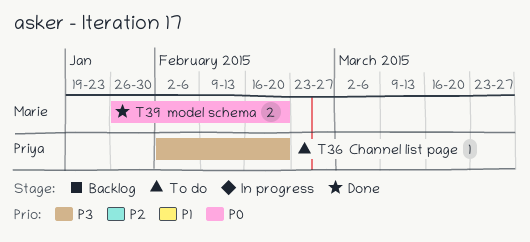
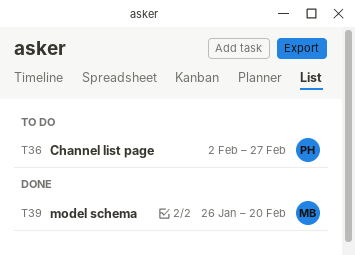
T36, due: Feb 20 -> Feb 27

